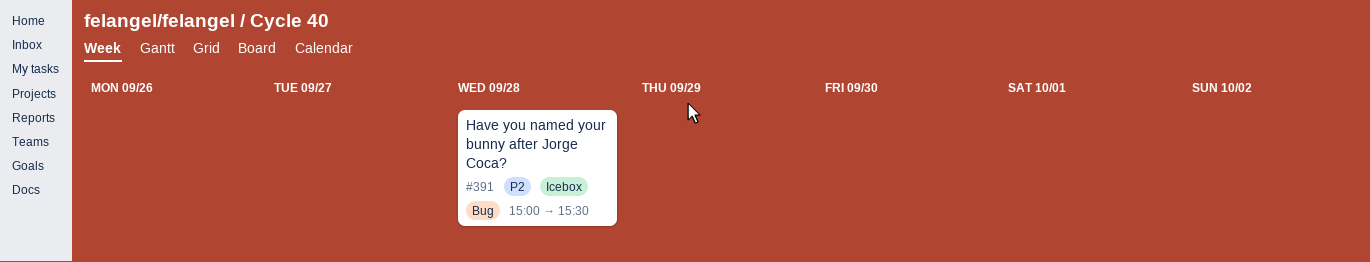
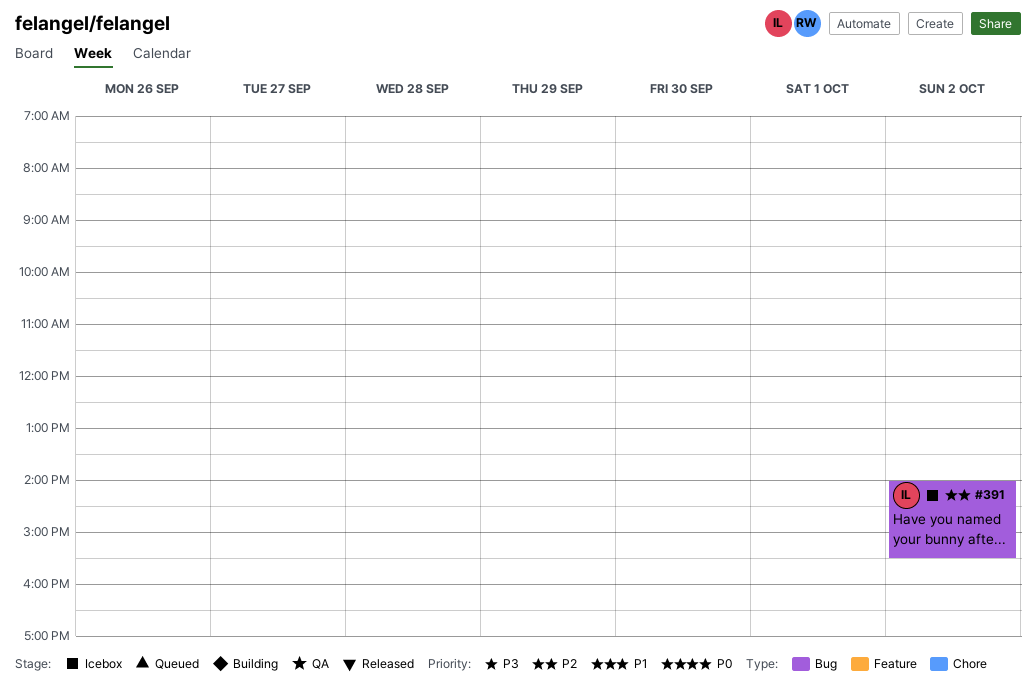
#391, day: Sep 28 -> Oct 2
#391, begins: 15:00 -> 14:00

